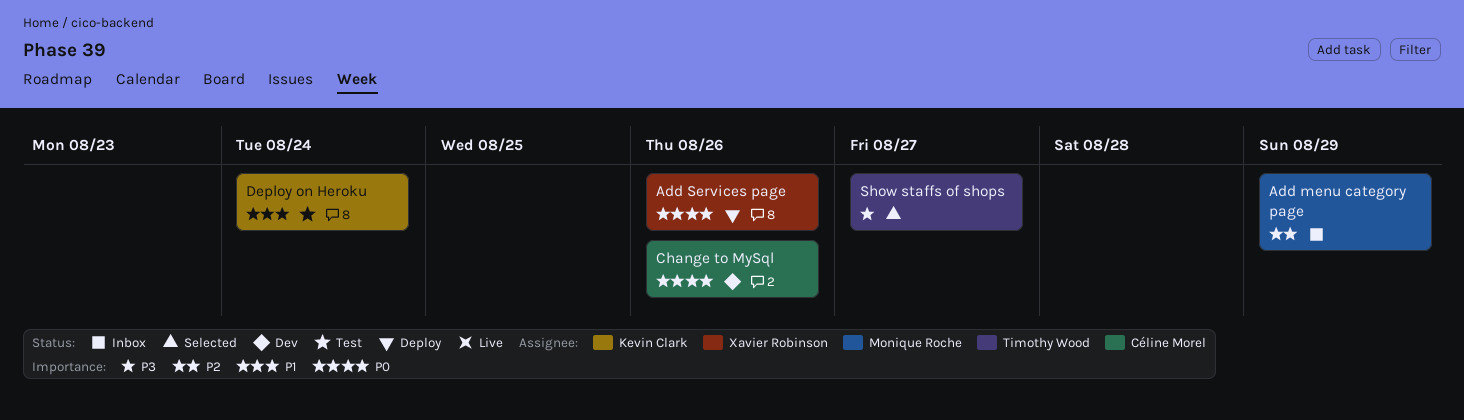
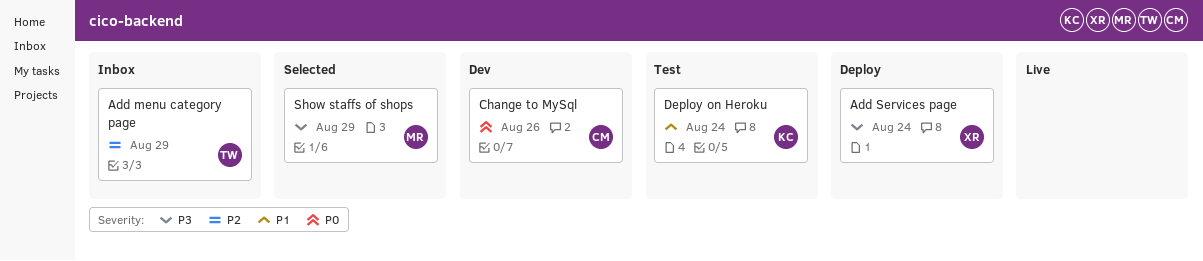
Add menu category page, owner: Monique Roche -> Timothy Wood
Add Services page, priority: P0 -> P3
Add Services page, due: Aug 26 -> Aug 24
Show staffs of shops, owner: Timothy Wood -> Monique Roche
Show staffs of shops, due: Aug 27 -> Aug 29

